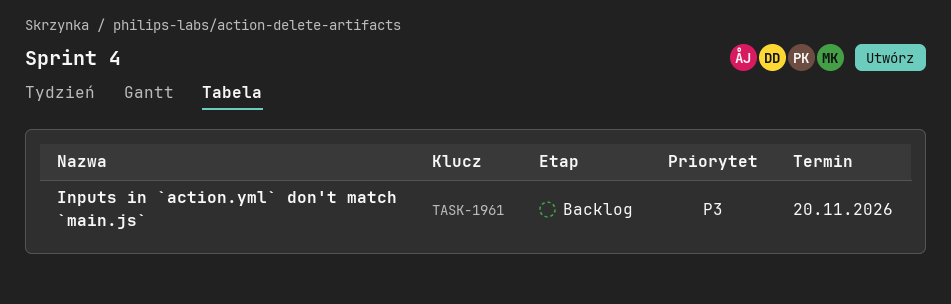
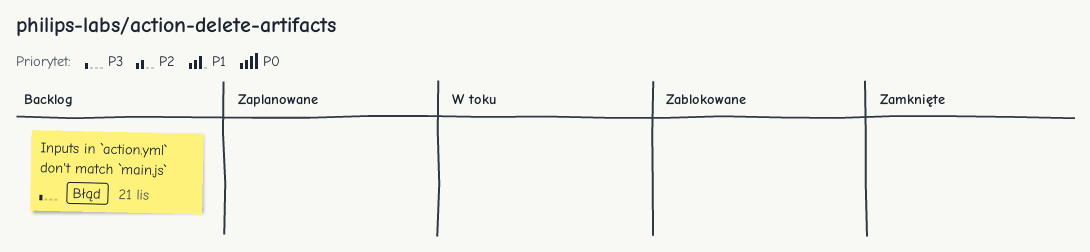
Inputs in `action.yml` don't match `main.js`, due: Nov 20 -> Nov 21

